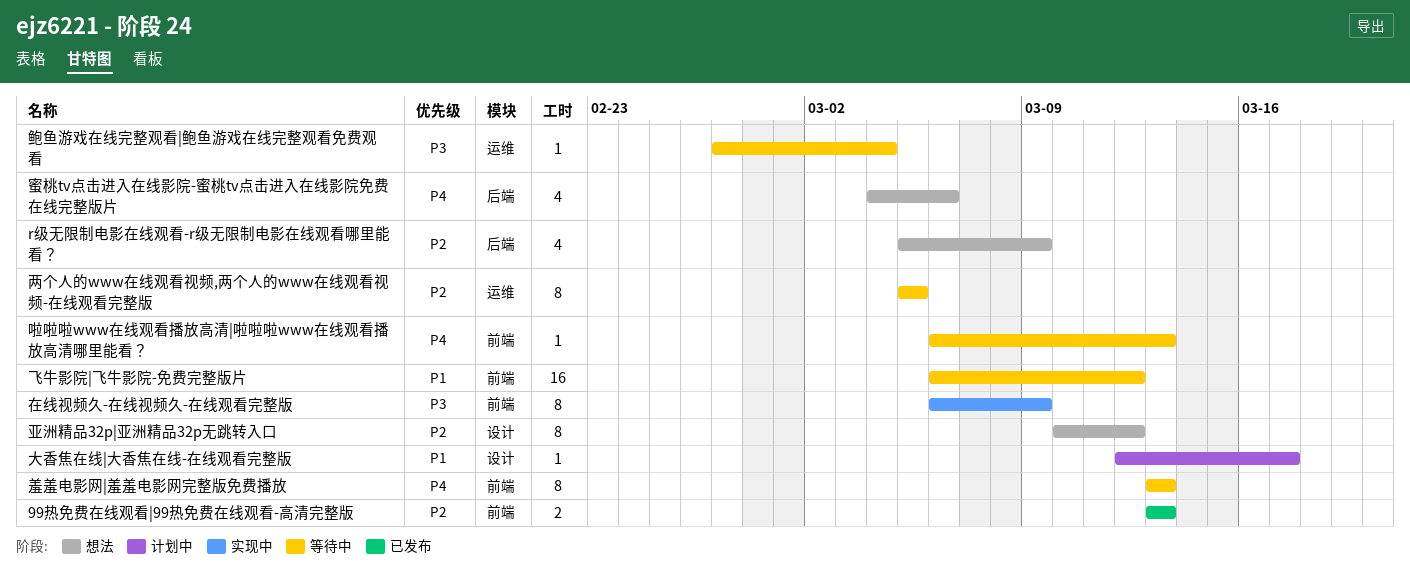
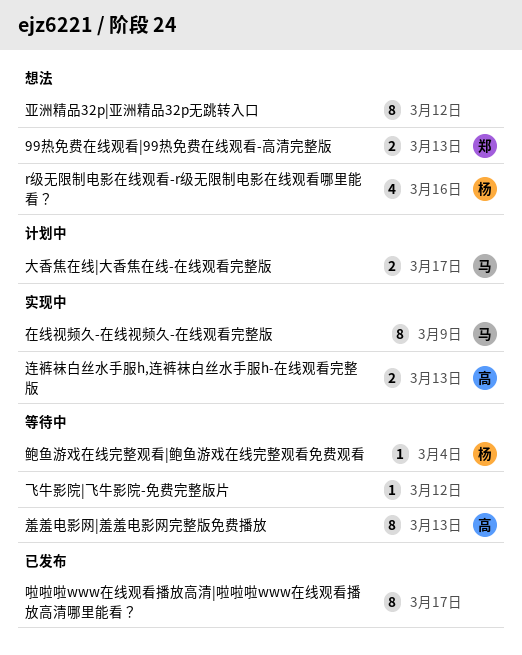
99热免费在线观看|99热免费在线观看-高清完整版, status: 已发布 -> 想法
r级无限制电影在线观看-r级无限制电影在线观看哪里能看？, due: Mar 9 -> Mar 16
两个人的www在线观看视频,两个人的www在线观看视频-在线观看完整版: present -> none
啦啦啦www在线观看播放高清|啦啦啦www在线观看播放高清哪里能看？, status: 等待中 -> 已发布
啦啦啦www在线观看播放高清|啦啦啦www在线观看播放高清哪里能看？, estimate: 1 -> 8
啦啦啦www在线观看播放高清|啦啦啦www在线观看播放高清哪里能看？, due: Mar 13 -> Mar 17
大香焦在线|大香焦在线-在线观看完整版, estimate: 1 -> 2
蜜桃tv点击进入在线影院-蜜桃tv点击进入在线影院免费在线完整版片: present -> none
连裤袜白丝水手服h,连裤袜白丝水手服h-在线观看完整版: none -> present
飞牛影院|飞牛影院-免费完整版片, estimate: 16 -> 1

